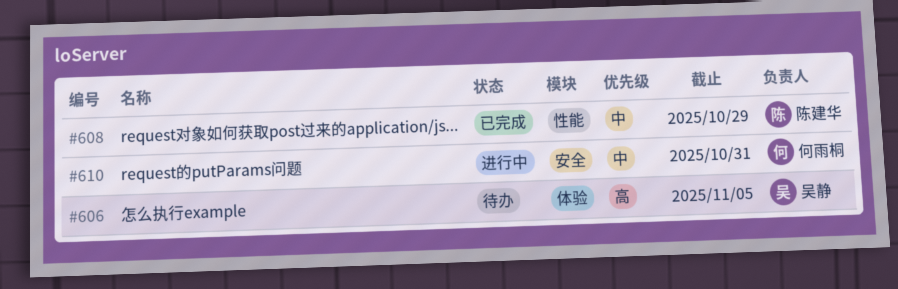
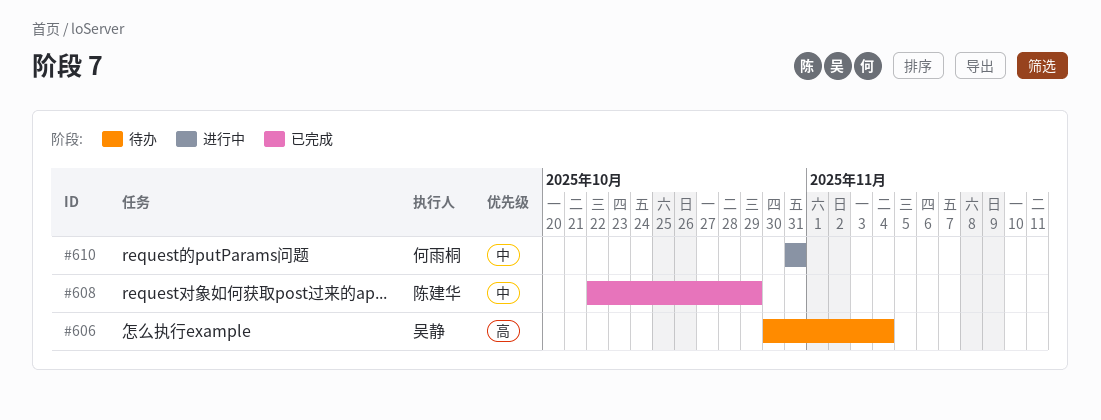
#606, due: Nov 5 -> Nov 4

